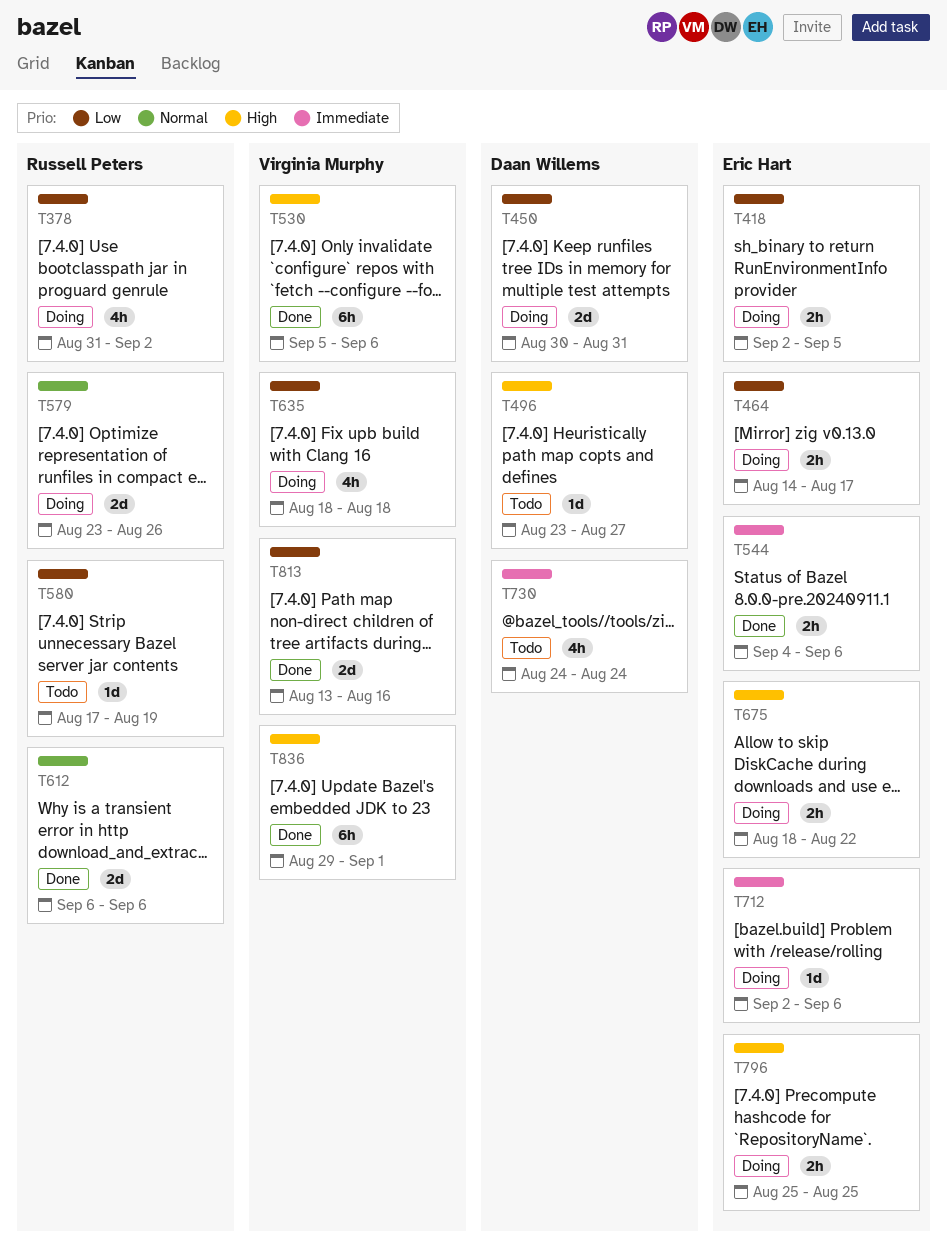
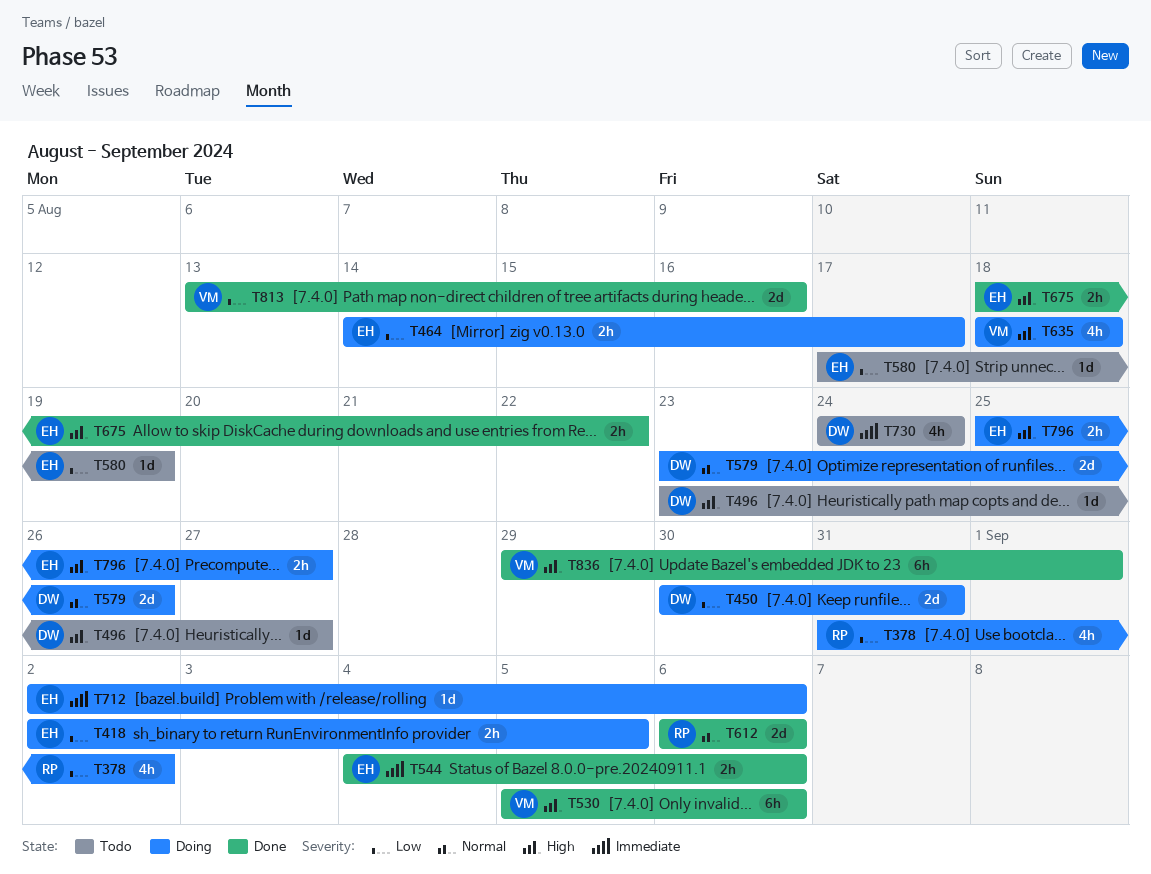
T579, owner: Russell Peters -> Daan Willems
T580, owner: Russell Peters -> Eric Hart
T635, priority: Low -> High
T675, status: Doing -> Done
T796, due: Aug 25 -> Aug 27

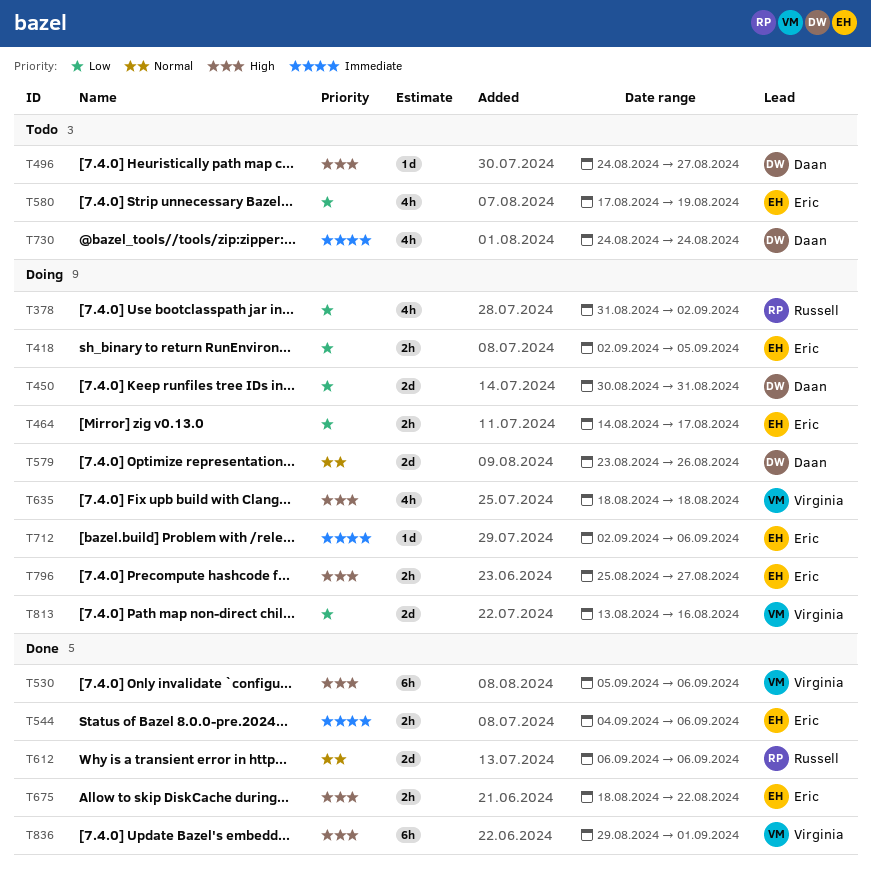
T496, start: Aug 23 -> Aug 24
T580, estimate: 1d -> 4h
T813, status: Done -> Doing

